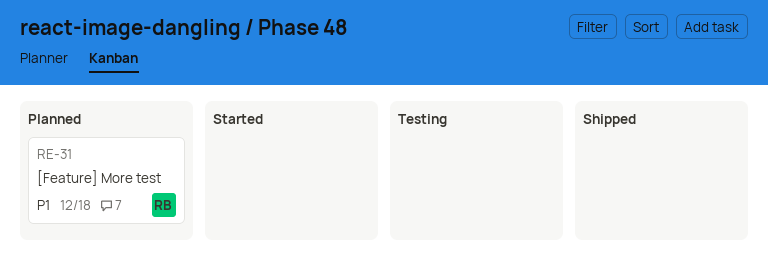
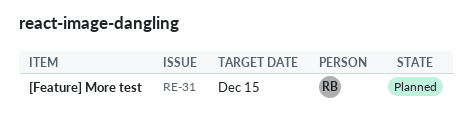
RE-31, due: Dec 18 -> Dec 15

